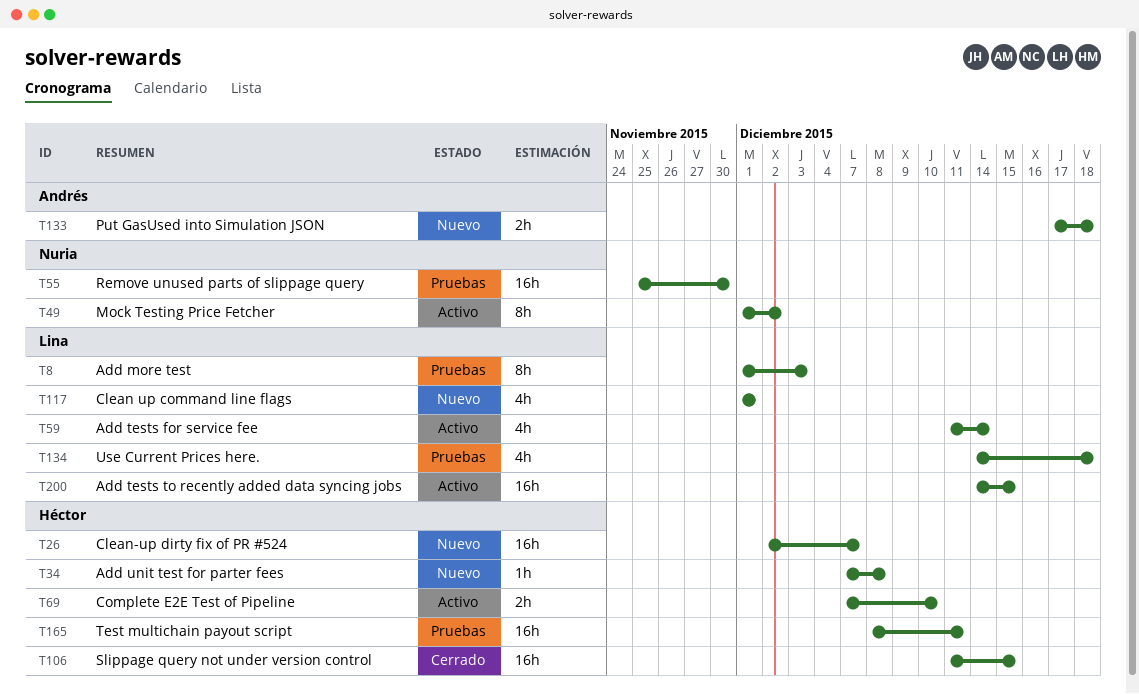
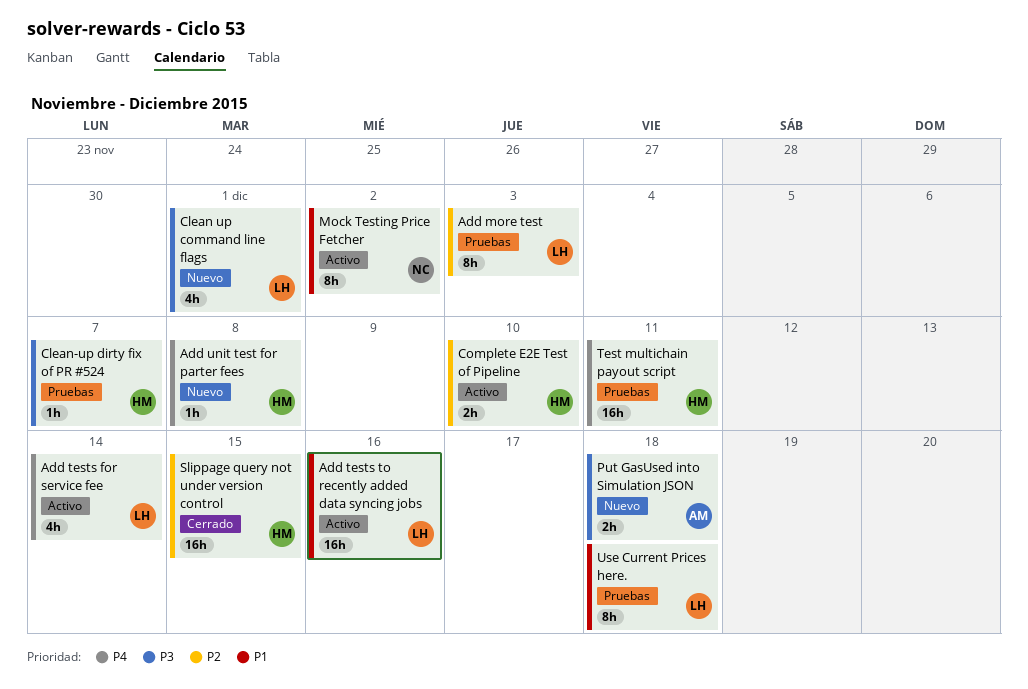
Add tests to recently added data syncing jobs, due: Dec 15 -> Dec 16
Clean-up dirty fix of PR #524, status: Nuevo -> Pruebas
Clean-up dirty fix of PR #524, estimate: 16h -> 1h
Remove unused parts of slippage query: present -> none
Use Current Prices here., estimate: 4h -> 8h

